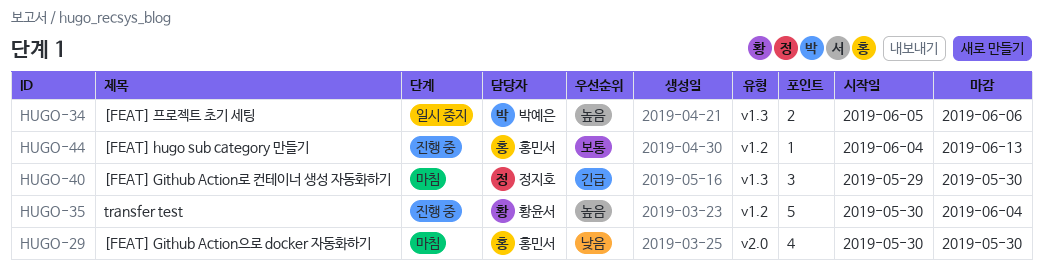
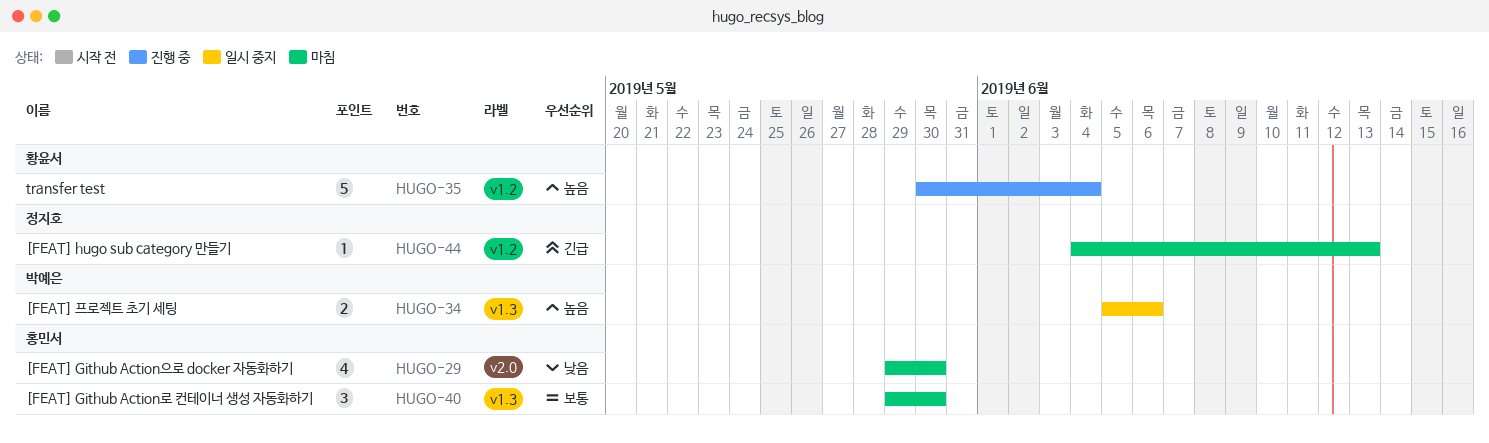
HUGO-29, start: May 30 -> May 29
HUGO-40, owner: 정지호 -> 홍민서
HUGO-40, priority: 긴급 -> 보통
HUGO-44, status: 진행 중 -> 마침
HUGO-44, owner: 홍민서 -> 정지호
HUGO-44, priority: 보통 -> 긴급

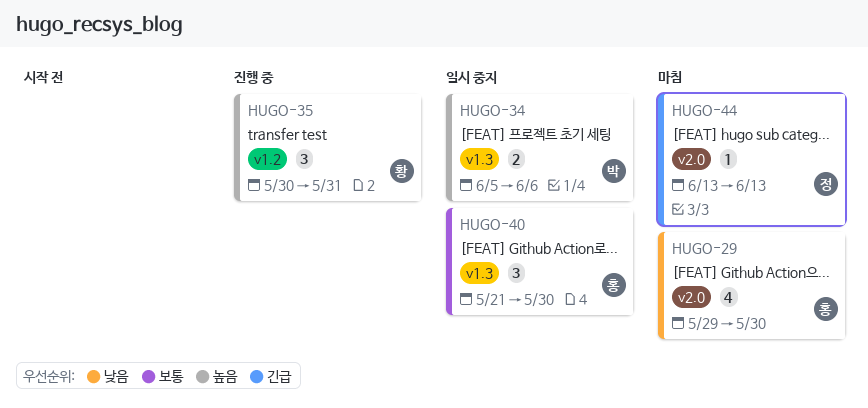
HUGO-35, estimate: 5 -> 3
HUGO-35, due: Jun 4 -> May 31
HUGO-40, status: 마침 -> 일시 중지
HUGO-40, start: May 29 -> May 21
HUGO-44, label: v1.2 -> v2.0
HUGO-44, start: Jun 4 -> Jun 13

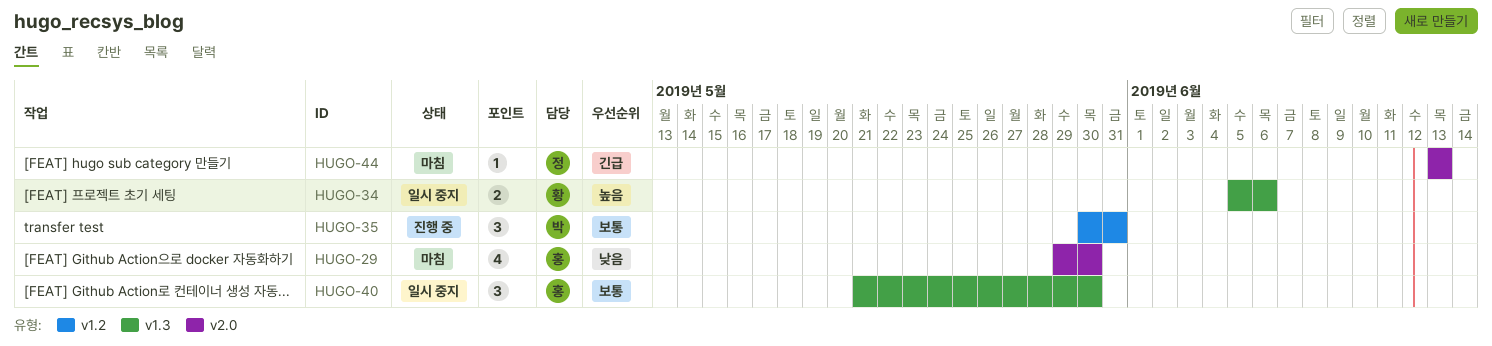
HUGO-34, owner: 박 -> 황
HUGO-35, owner: 황 -> 박
HUGO-35, priority: 높음 -> 보통

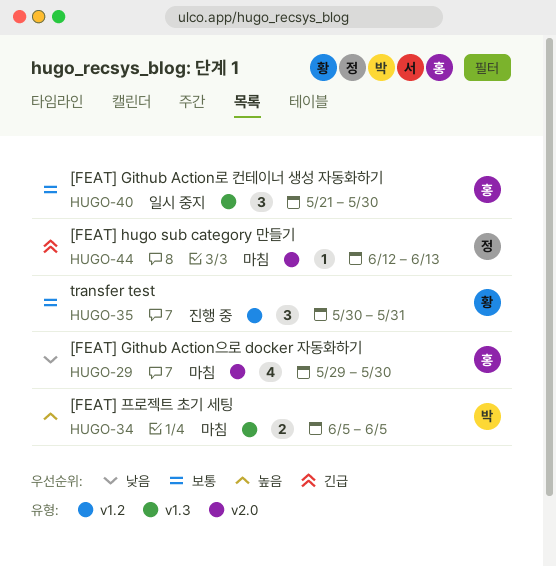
HUGO-34, status: 일시 중지 -> 마침
HUGO-34, owner: 황 -> 박
HUGO-34, due: Jun 6 -> Jun 5
HUGO-35, owner: 박 -> 황
HUGO-44, start: Jun 13 -> Jun 12

